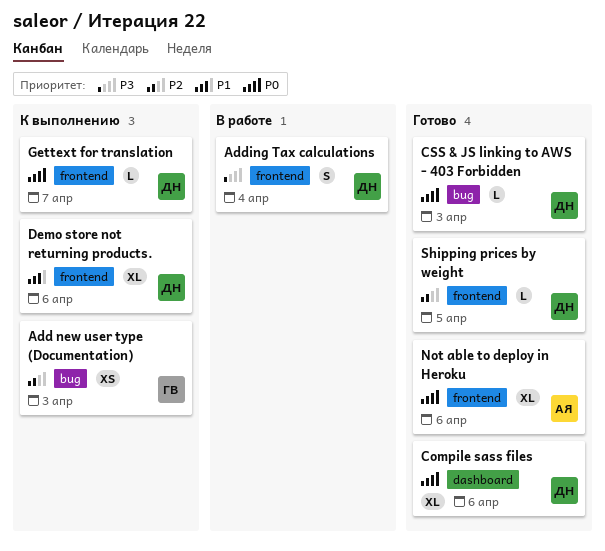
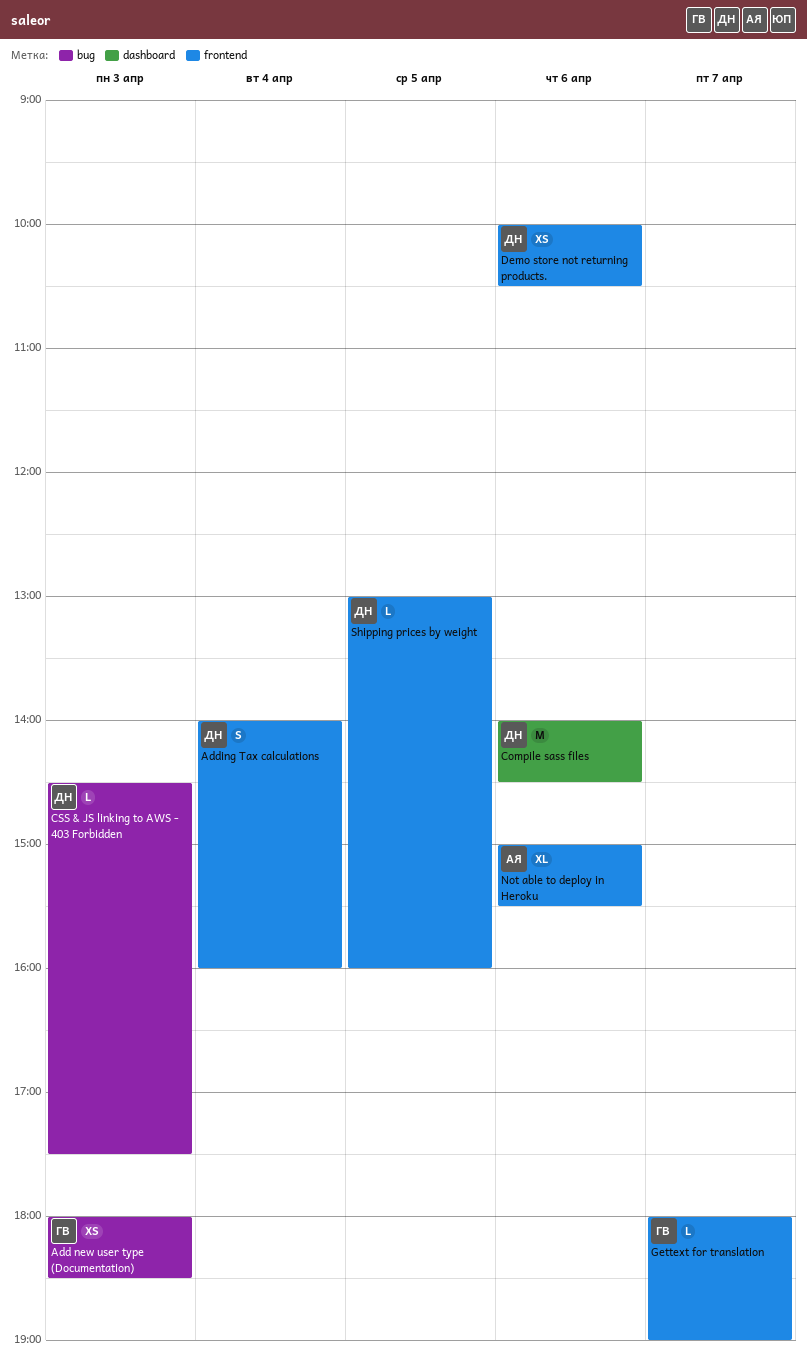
Compile sass files, estimate: XL -> M
Demo store not returning products., estimate: XL -> XS
Gettext for translation, owner: ДН -> ГВ

